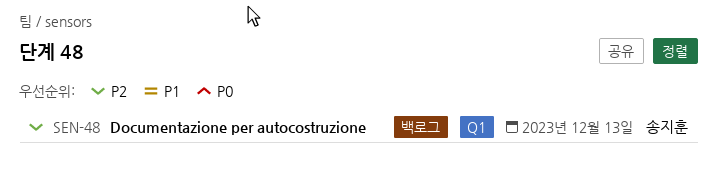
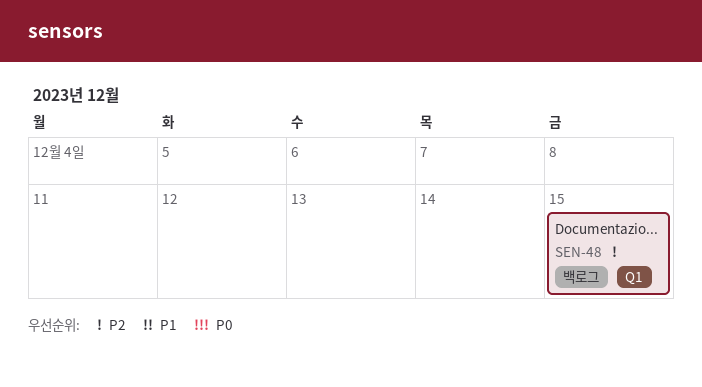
SEN-48, due: Dec 13 -> Dec 15

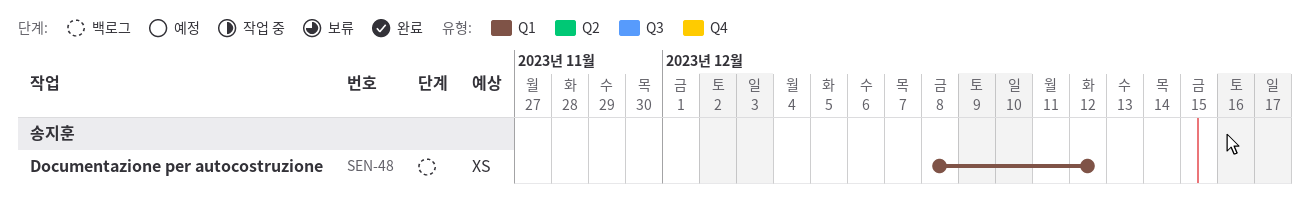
SEN-48, due: Dec 15 -> Dec 12

